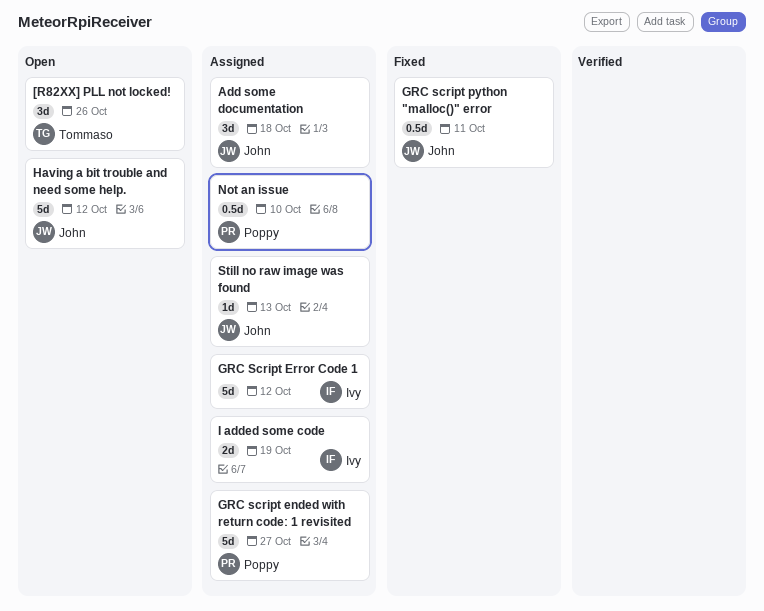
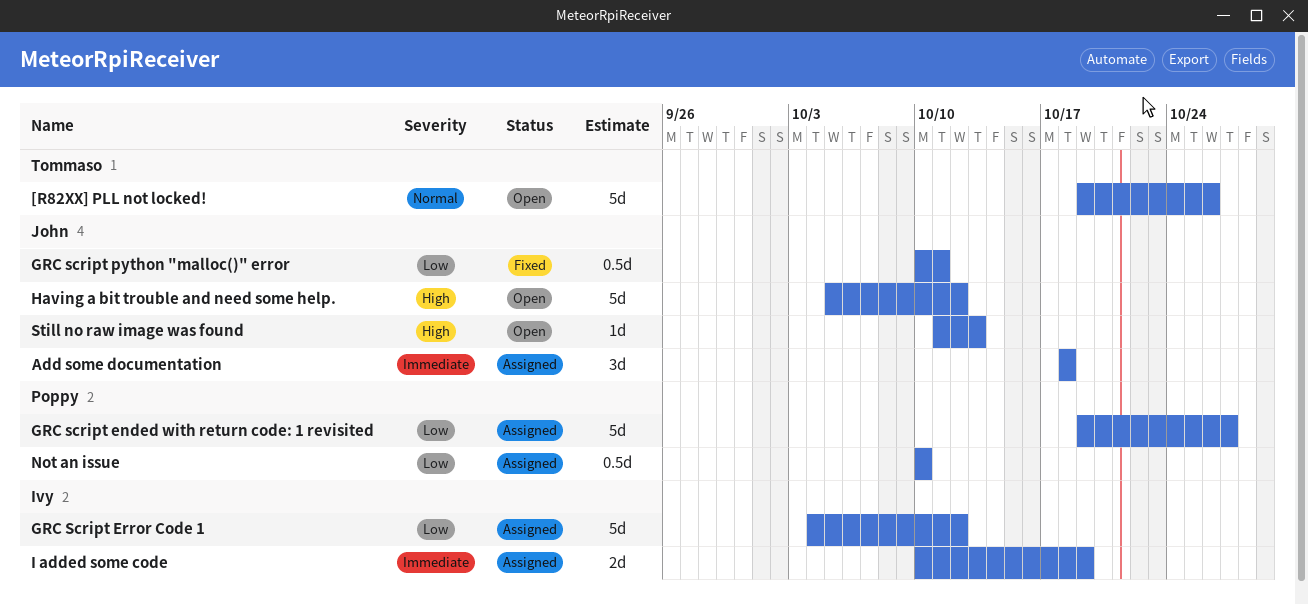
[R82XX] PLL not locked!, estimate: 3d -> 5d
Still no raw image was found, status: Assigned -> Open

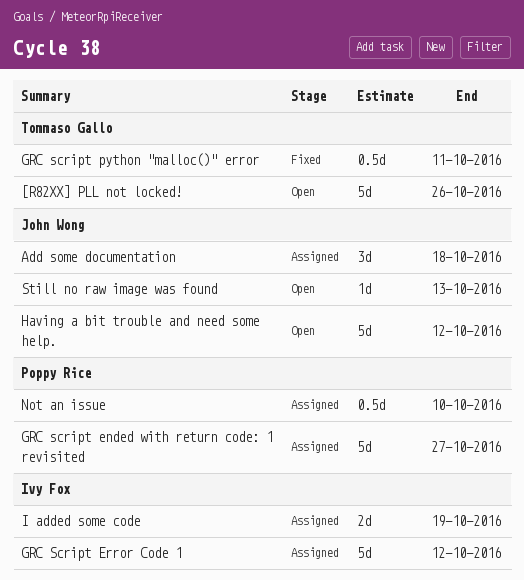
GRC script python "malloc()" error, owner: John Wong -> Tommaso Gallo

